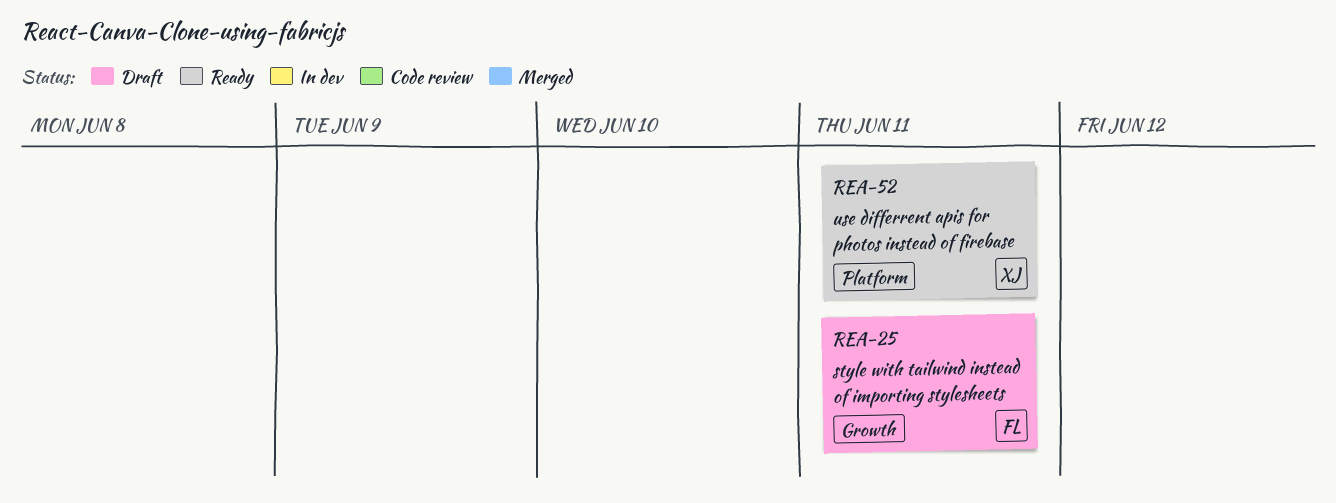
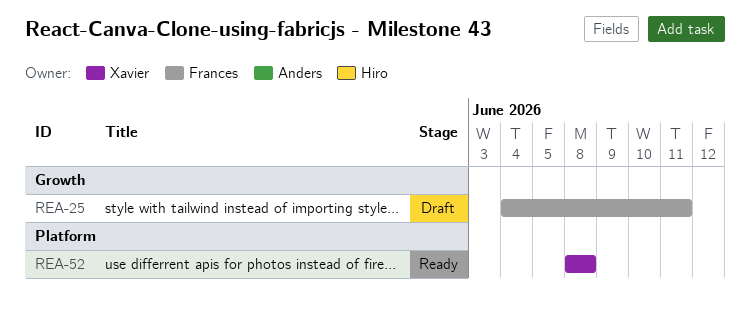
REA-52, due: Jun 11 -> Jun 8

